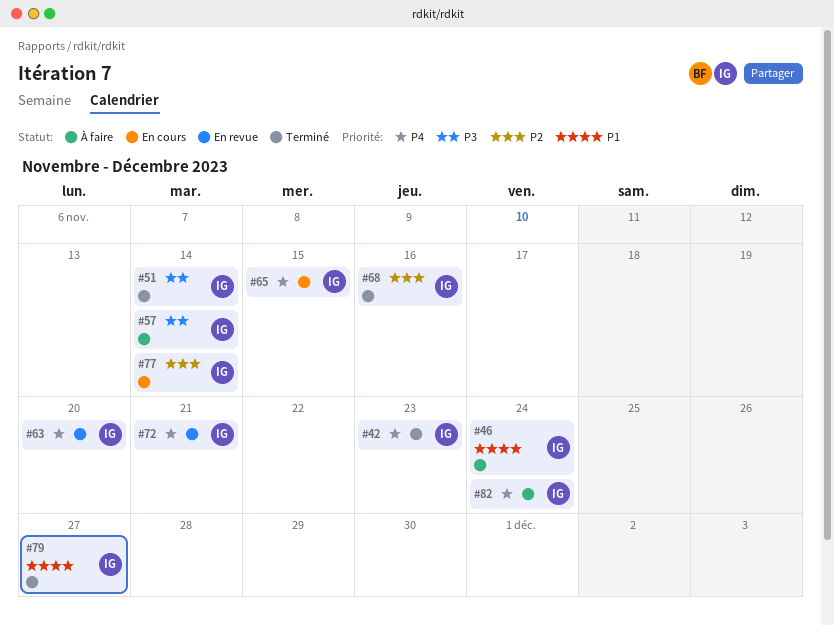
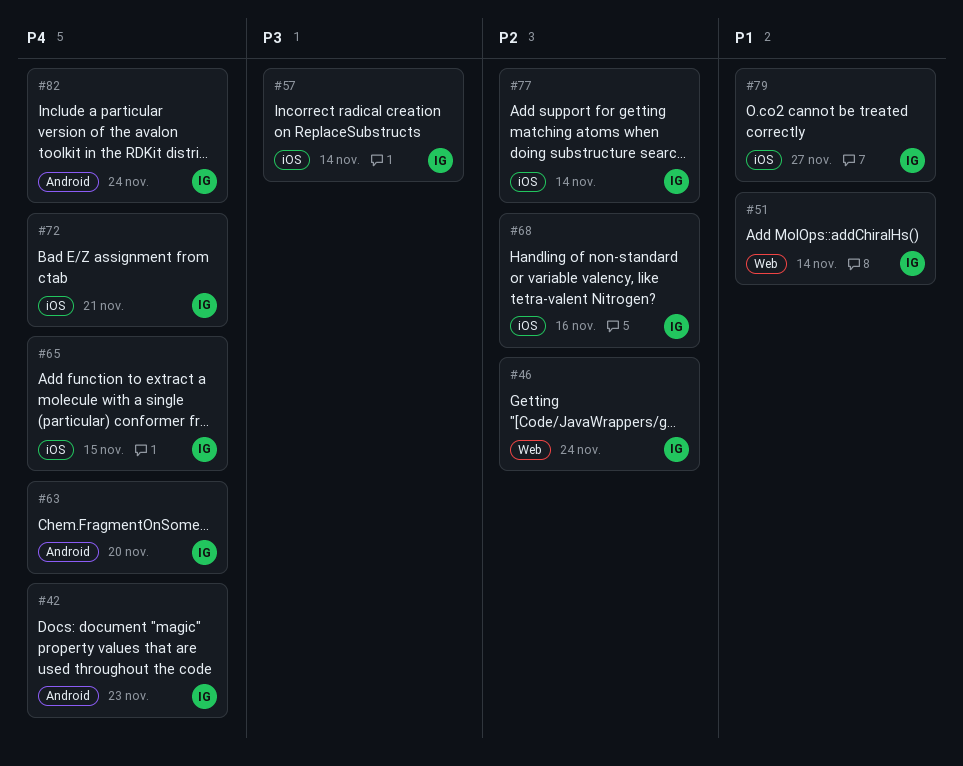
#46, priority: P1 -> P2
#51, priority: P3 -> P1

